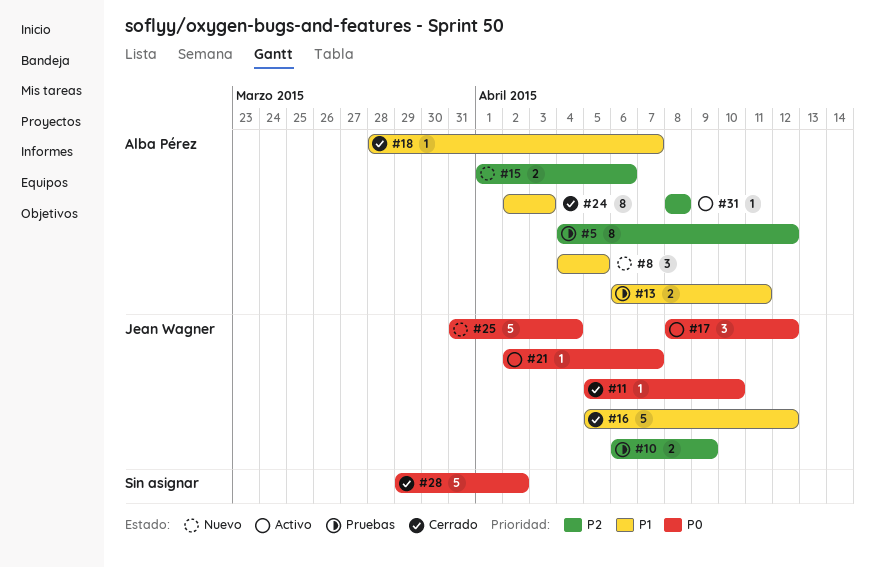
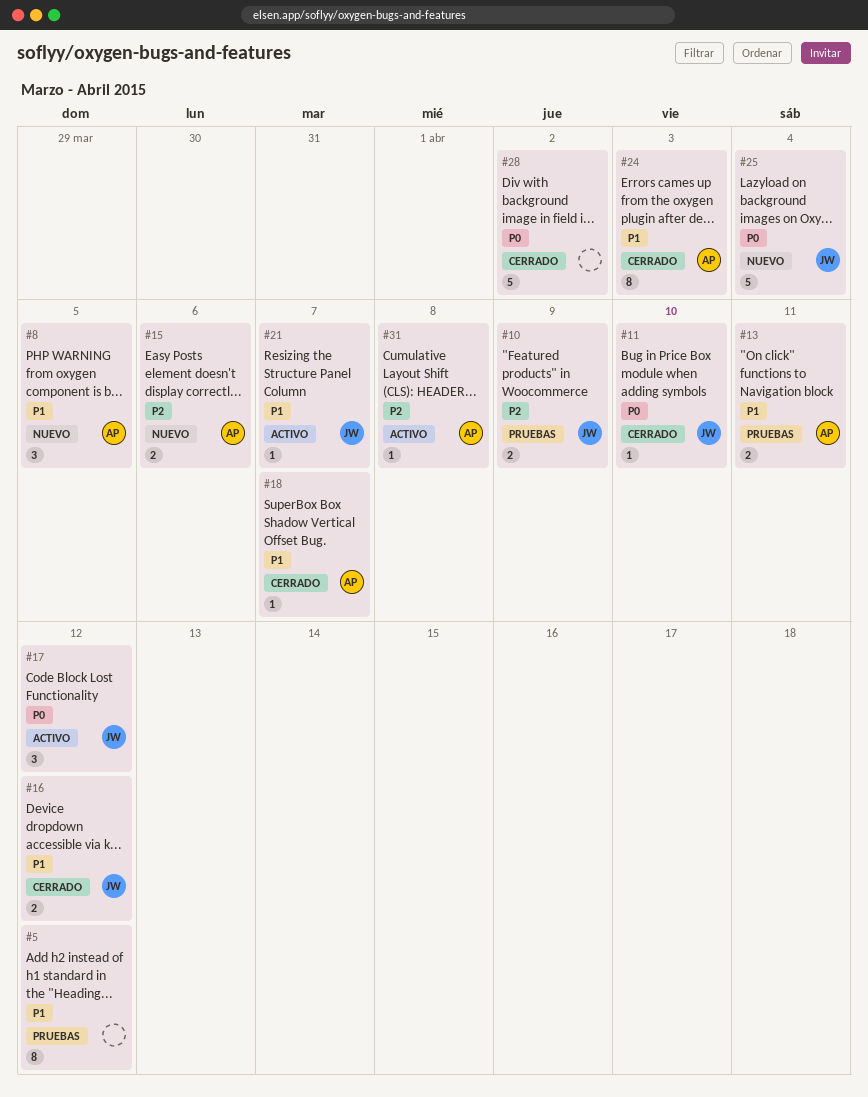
#5, owner: Alba Pérez -> none
#5, priority: P2 -> P1
#16, estimate: 5 -> 2
#21, priority: P0 -> P1

